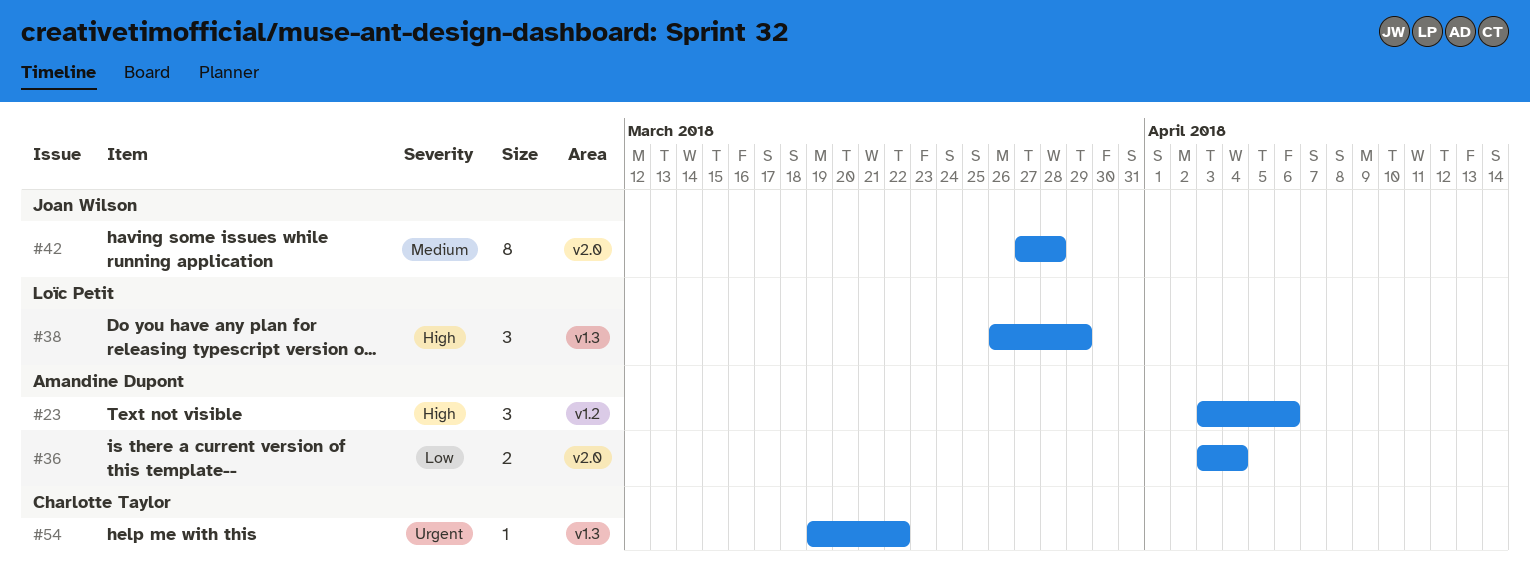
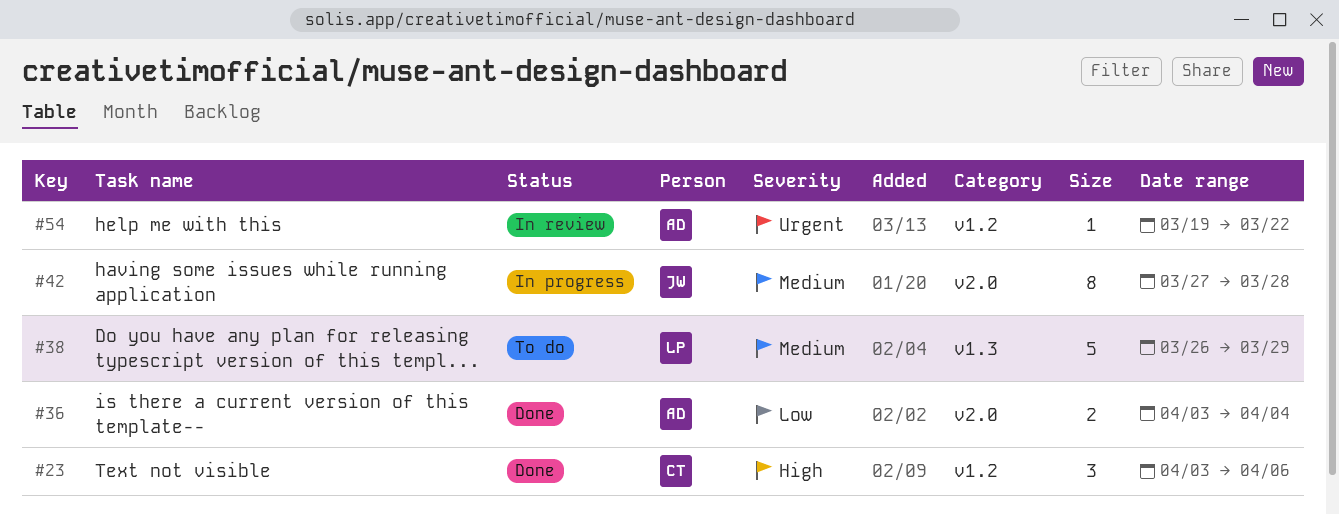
#23, owner: Amandine Dupont -> Charlotte Taylor
#38, priority: High -> Medium
#38, estimate: 3 -> 5
#54, owner: Charlotte Taylor -> Amandine Dupont
#54, label: v1.3 -> v1.2

